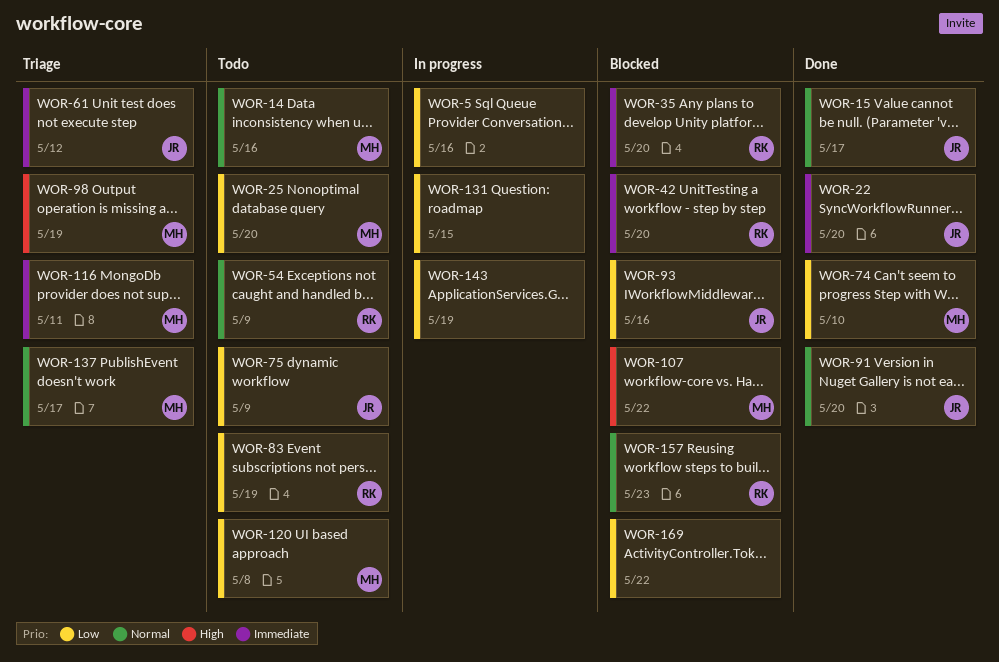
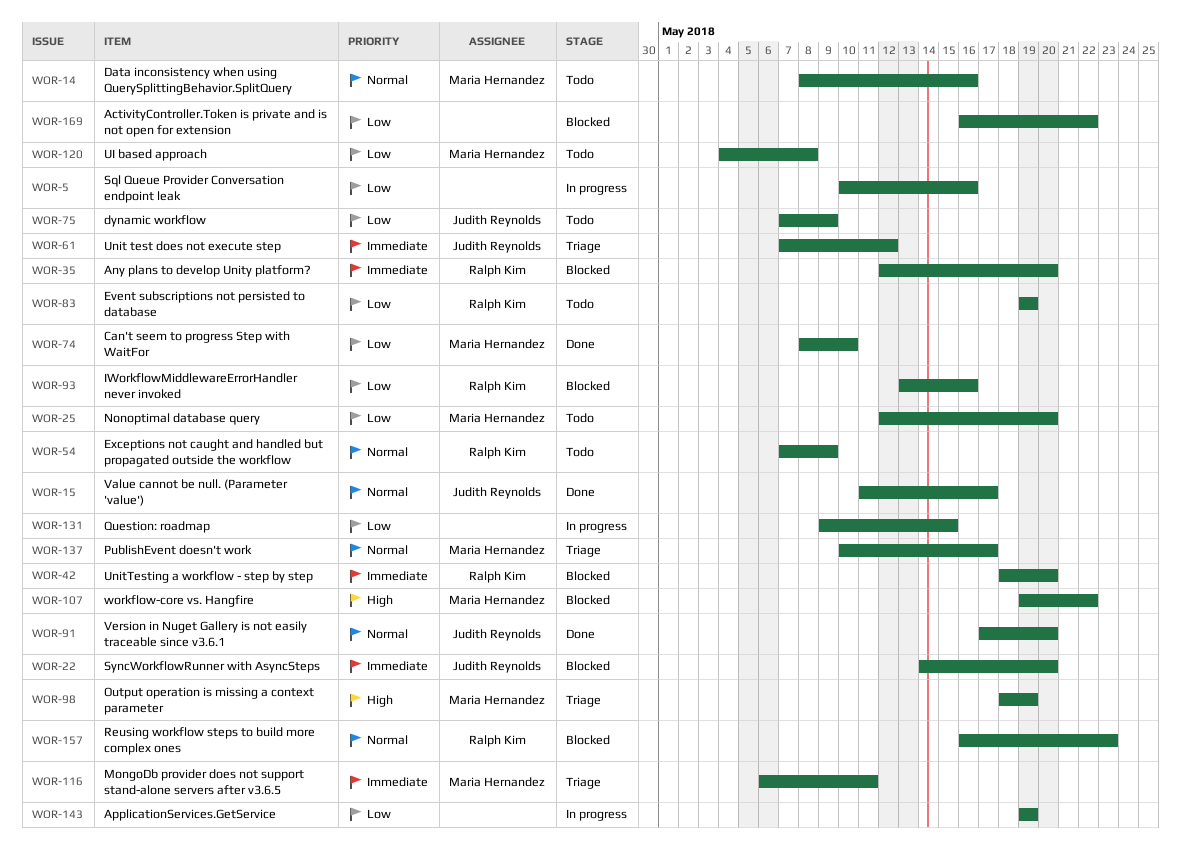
WOR-22, status: Done -> Blocked
WOR-93, owner: Judith Reynolds -> Ralph Kim

